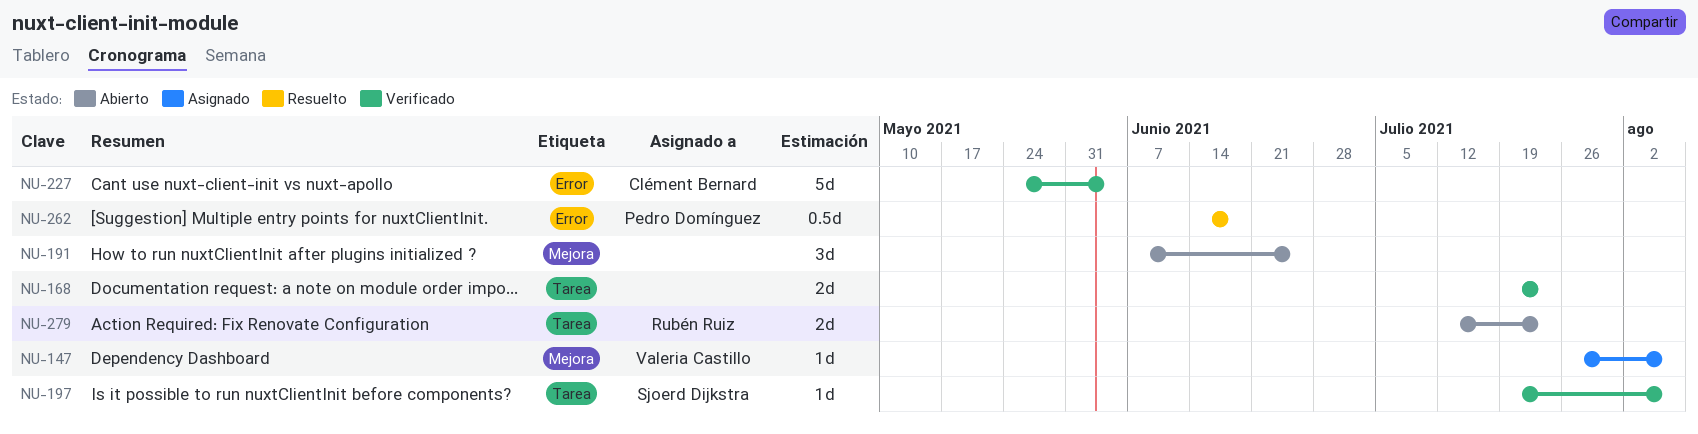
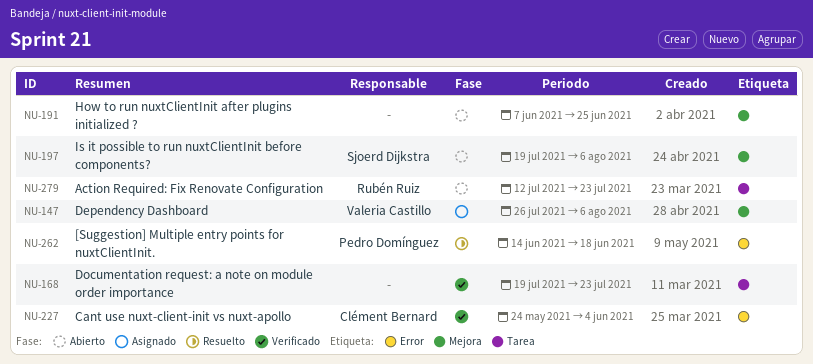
NU-197, status: Verificado -> Abierto
NU-197, label: Tarea -> Mejora

